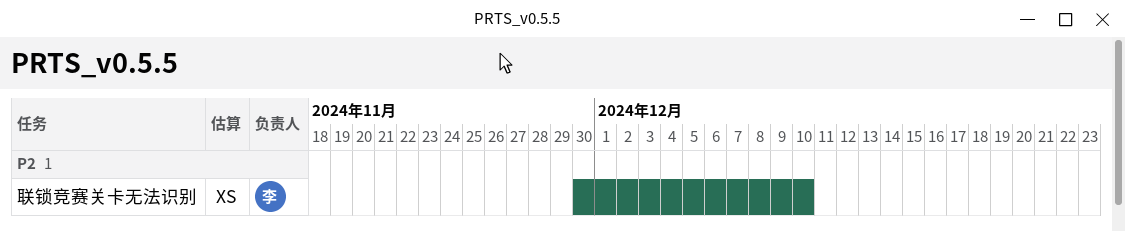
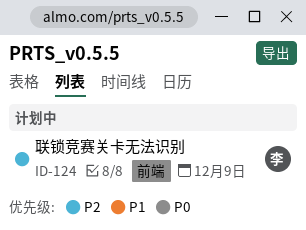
联锁竞赛关卡无法识别, due: Dec 10 -> Dec 9

